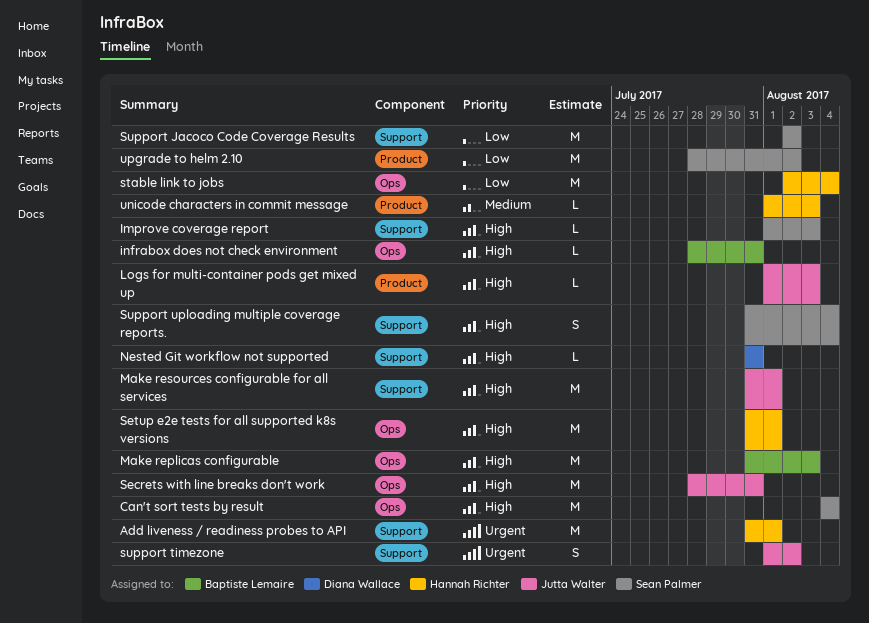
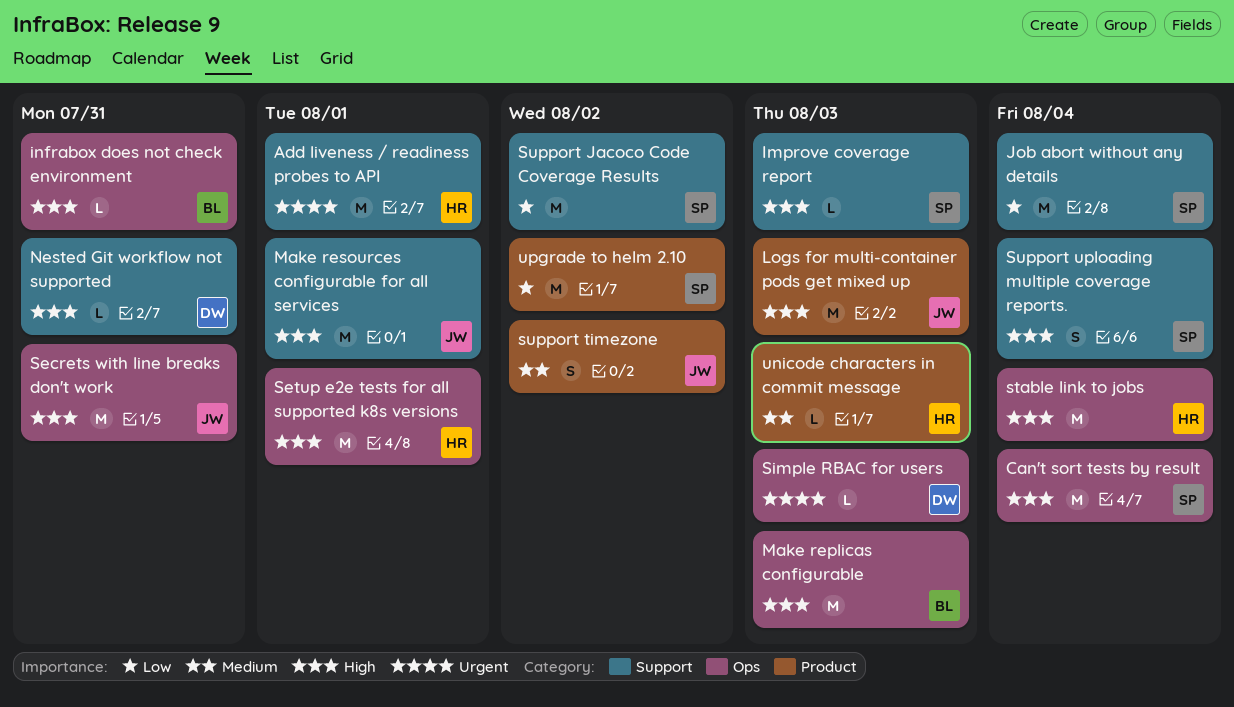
Job abort without any details: none -> present
Logs for multi-container pods get mixed up, estimate: L -> M
Simple RBAC for users: none -> present
stable link to jobs, priority: Low -> High
support timezone, priority: Urgent -> Medium
support timezone, label: Support -> Product

